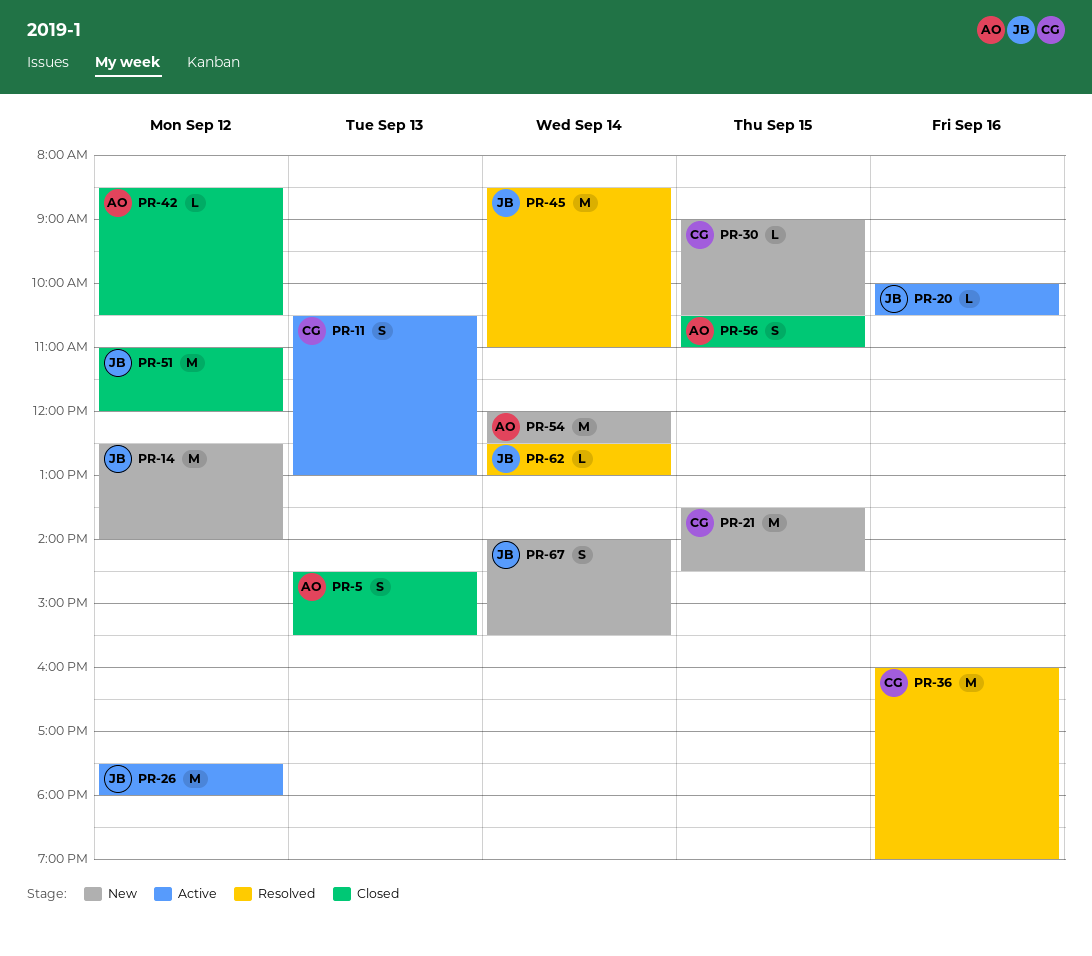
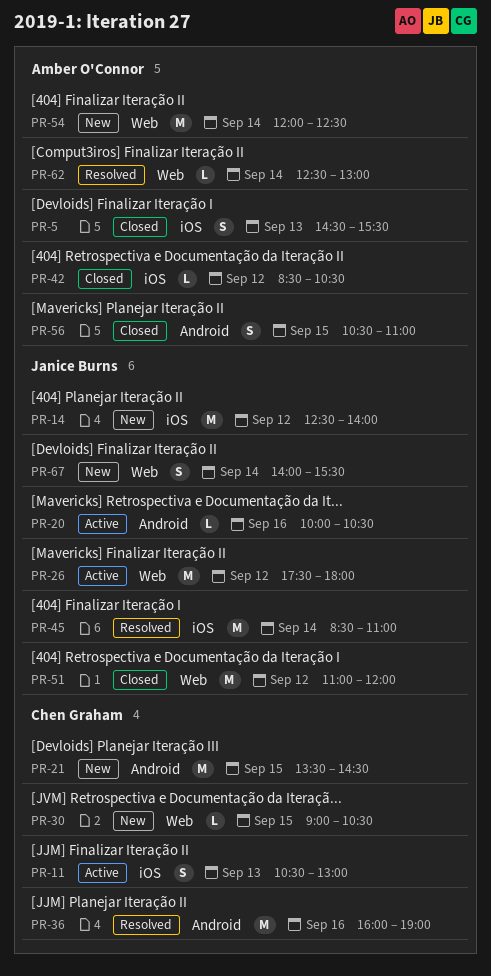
PR-62, owner: Janice Burns -> Amber O'Connor

